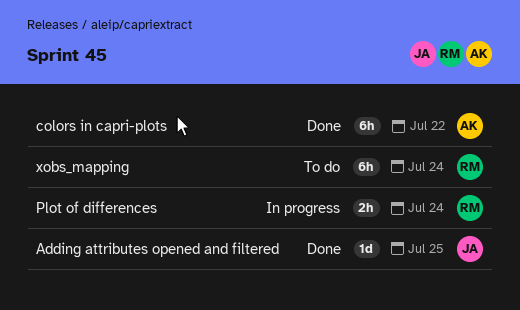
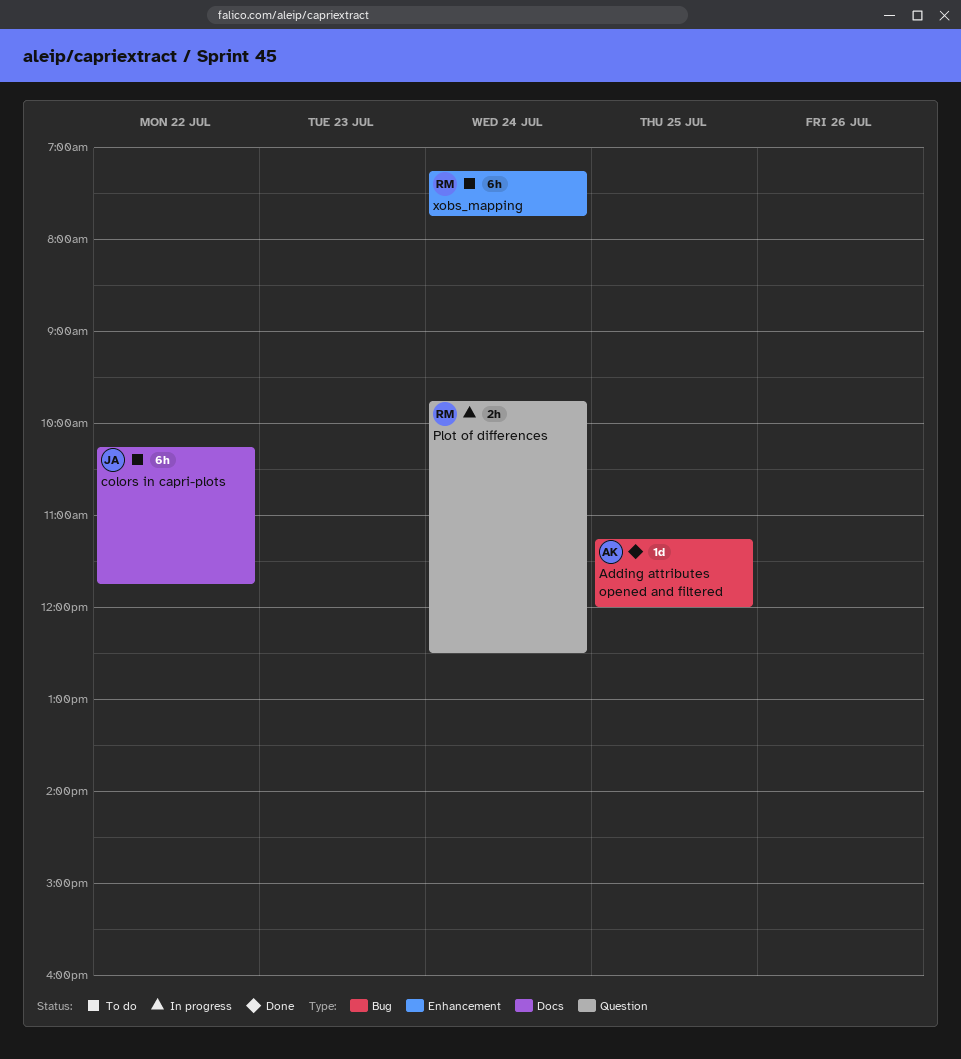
Adding attributes opened and filtered, owner: JA -> AK
colors in capri-plots, status: Done -> To do
colors in capri-plots, owner: AK -> JA

